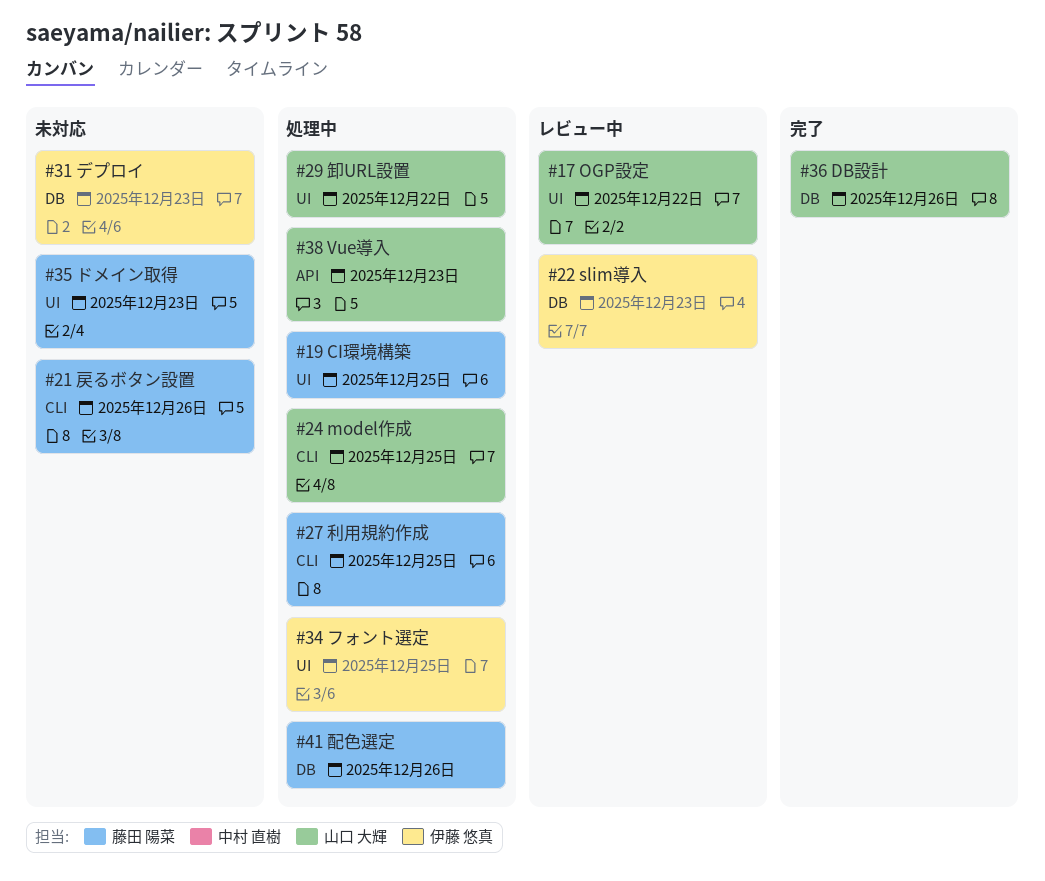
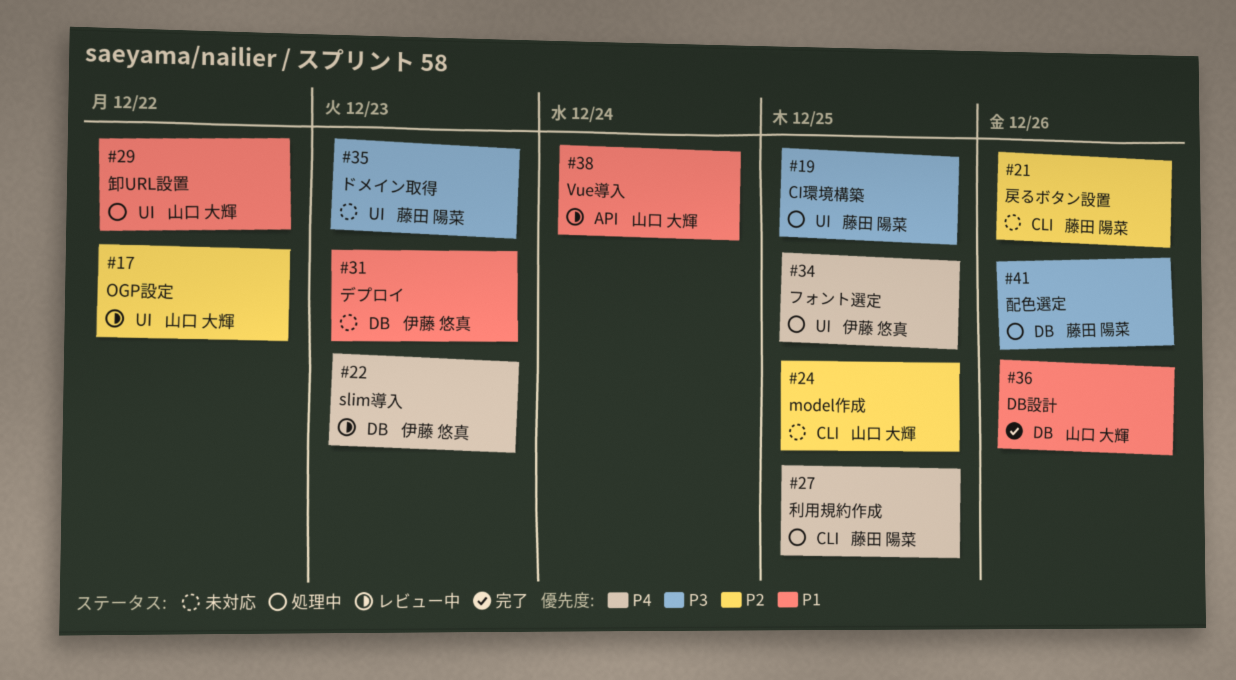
#24, status: 処理中 -> 未対応
#38, status: 処理中 -> レビュー中
#38, due: Dec 23 -> Dec 24

